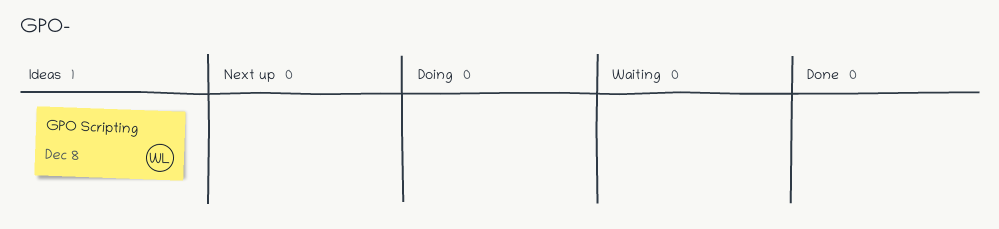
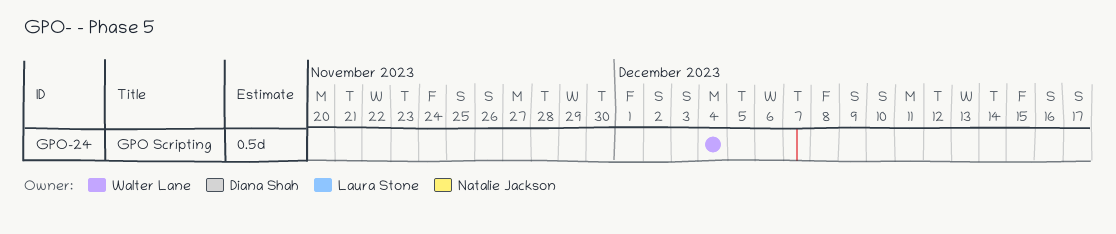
GPO Scripting, due: Dec 8 -> Dec 4

